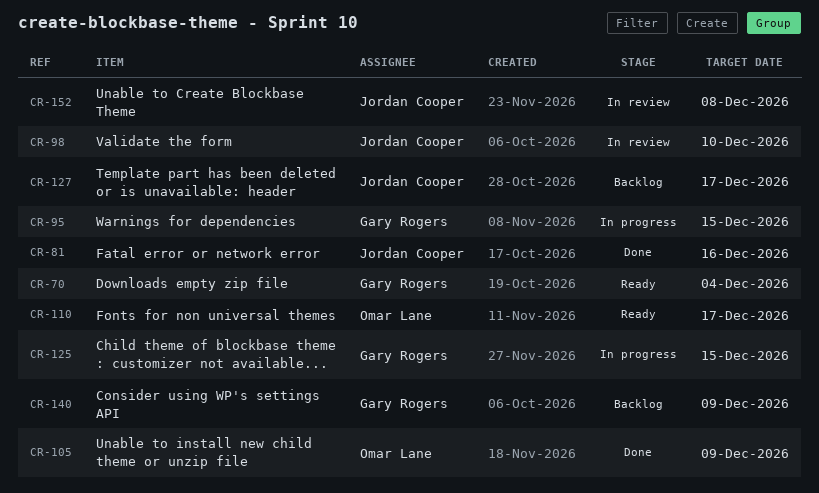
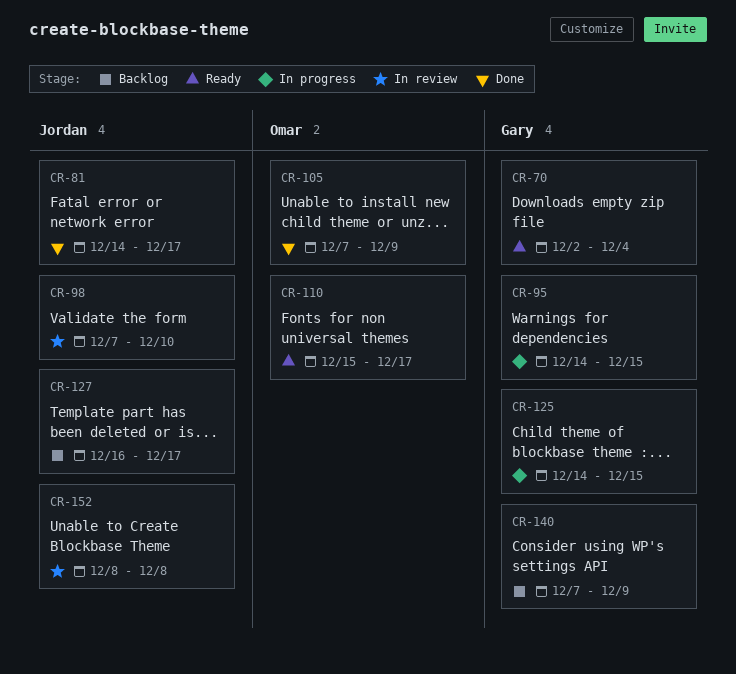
CR-81, due: Dec 16 -> Dec 17

